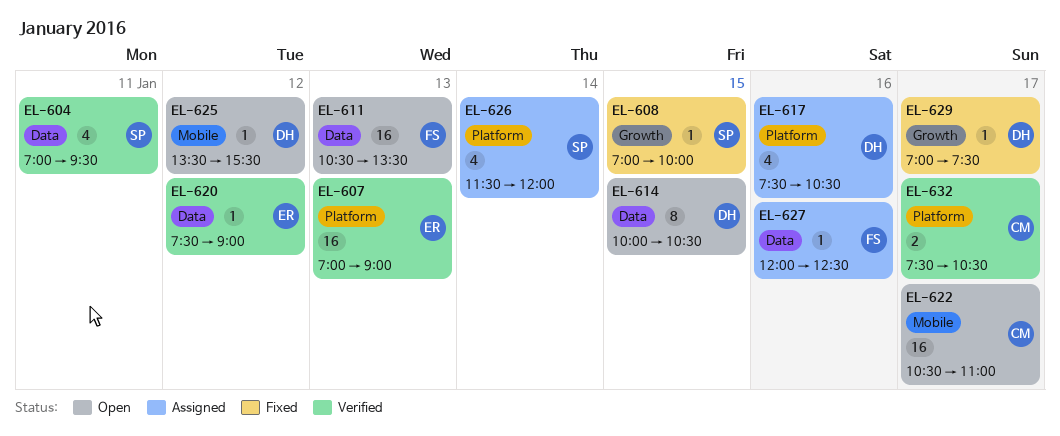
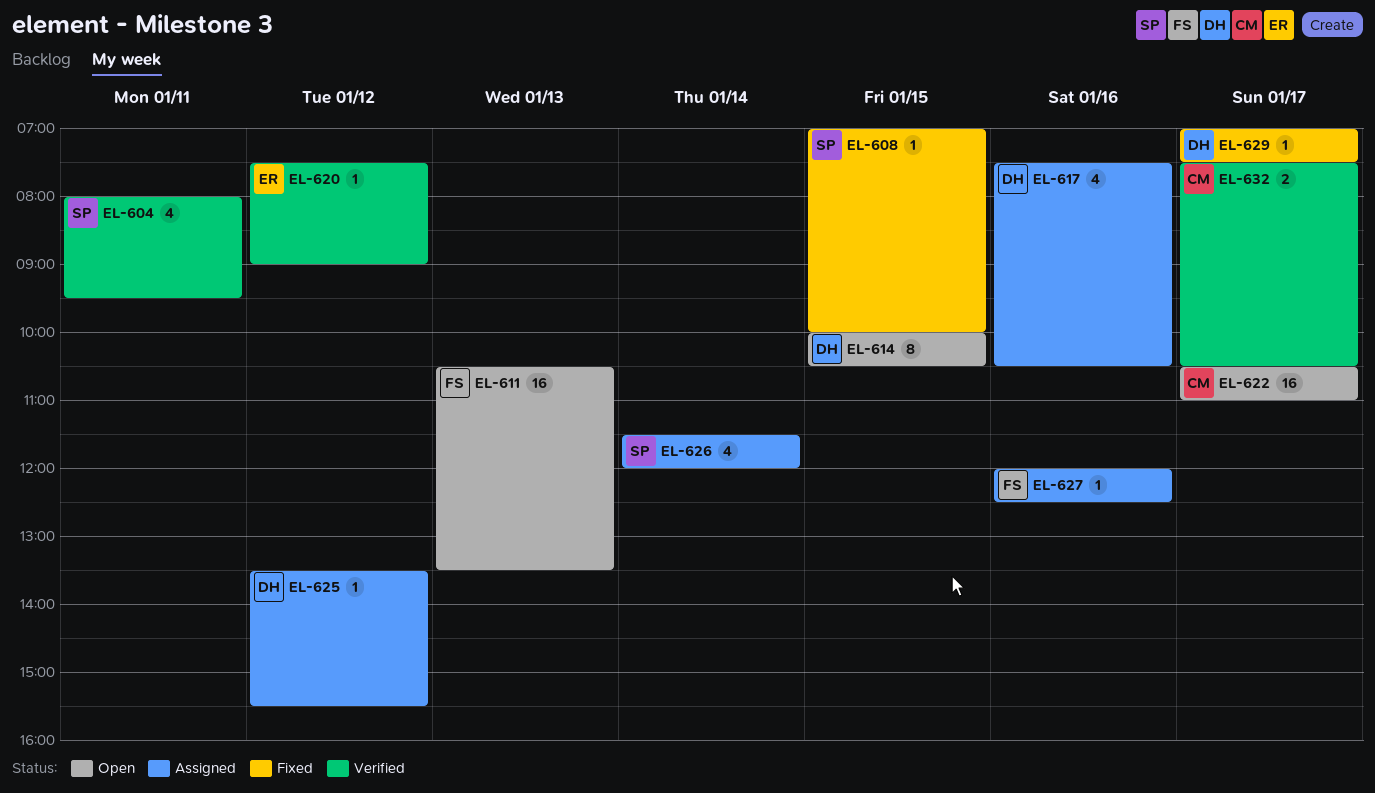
EL-604, begins: 07:00 -> 08:00
EL-607: present -> none
EL-625, status: Open -> Assigned

